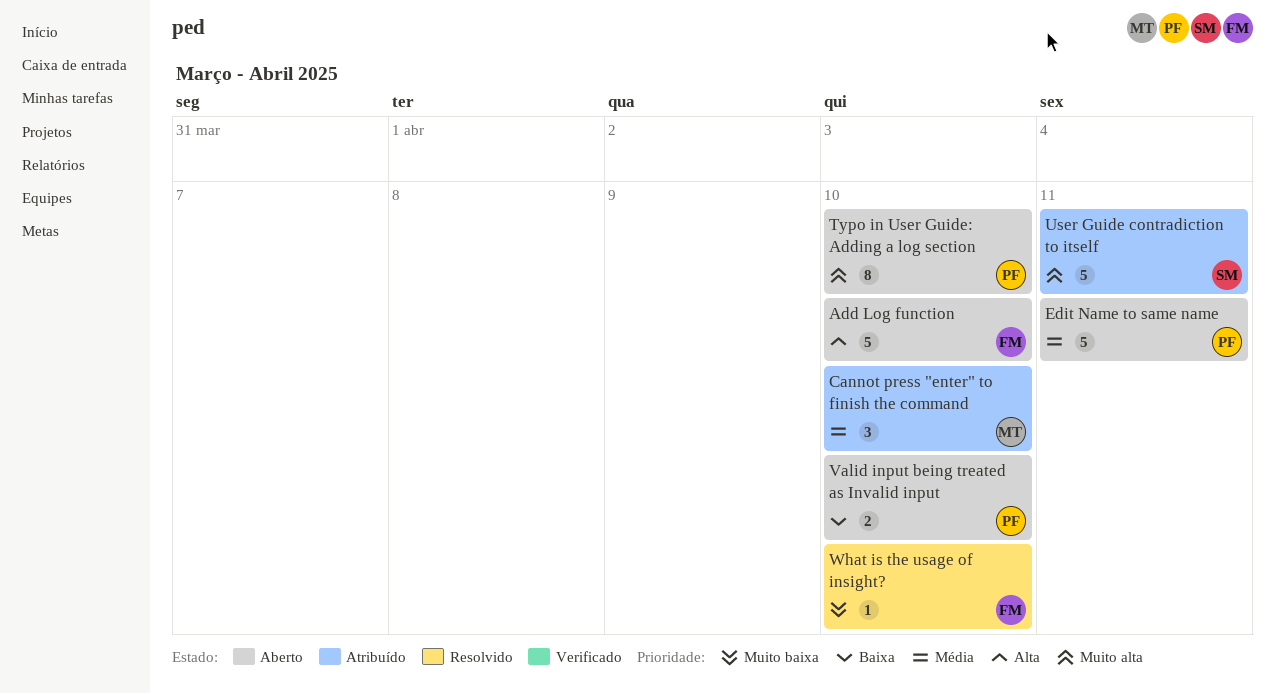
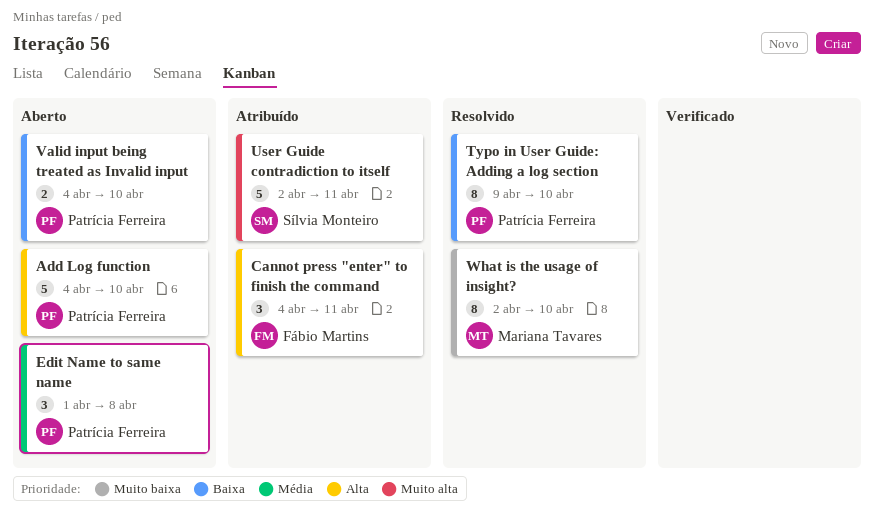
Add Log function, owner: Fábio Martins -> Patrícia Ferreira
Cannot press "enter" to finish the command, owner: Mariana Tavares -> Fábio Martins
Cannot press "enter" to finish the command, priority: Média -> Alta
Cannot press "enter" to finish the command, due: Apr 10 -> Apr 11
Edit Name to same name, estimate: 5 -> 3
Edit Name to same name, due: Apr 11 -> Apr 8
Typo in User Guide: Adding a log section, status: Aberto -> Resolvido
Typo in User Guide: Adding a log section, priority: Muito alta -> Baixa
What is the usage of insight?, owner: Fábio Martins -> Mariana Tavares
What is the usage of insight?, estimate: 1 -> 8

